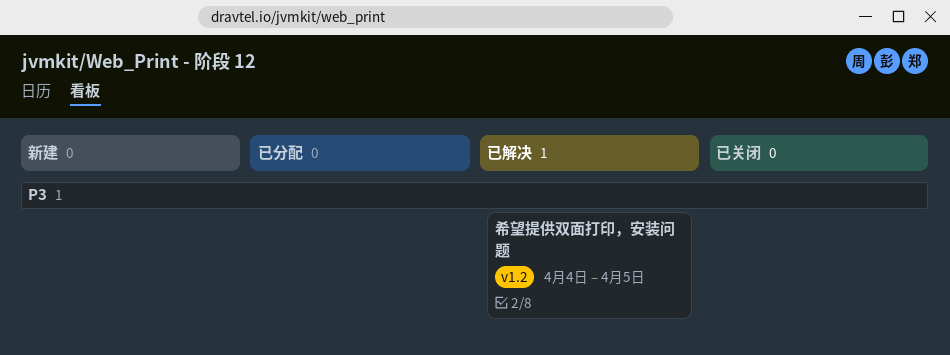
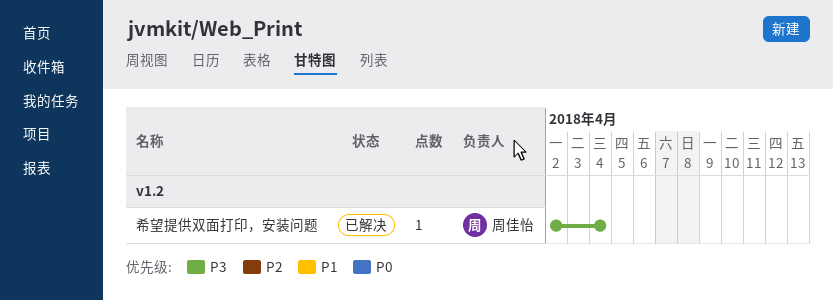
希望提供双面打印，安装问题, start: Apr 4 -> Apr 2
希望提供双面打印，安装问题, due: Apr 5 -> Apr 4

